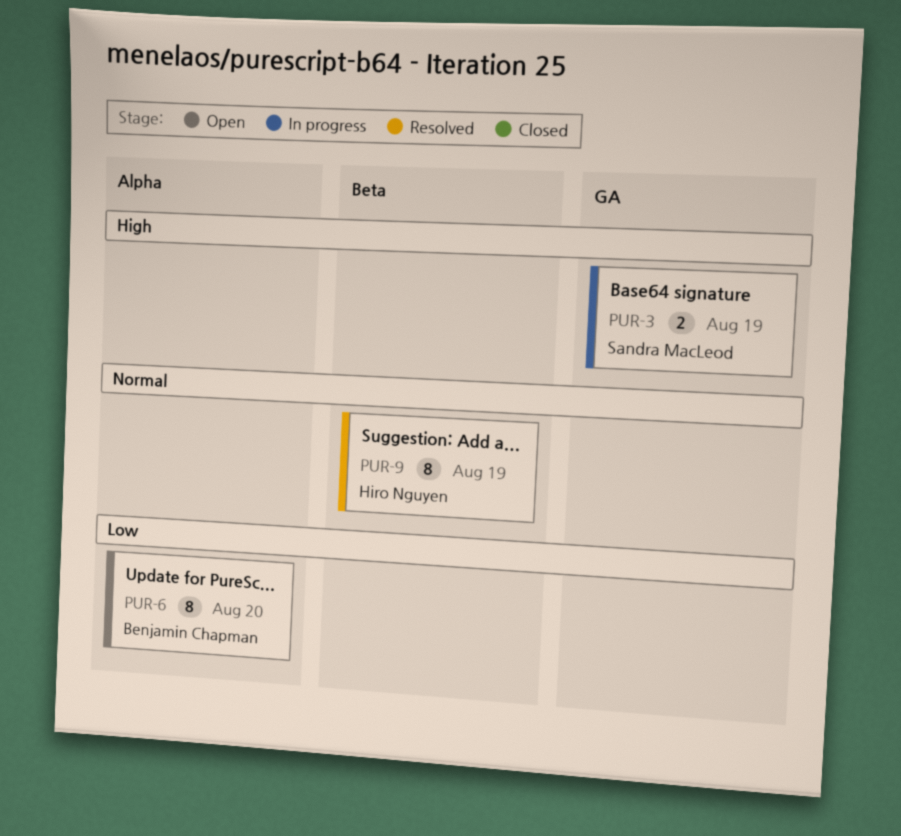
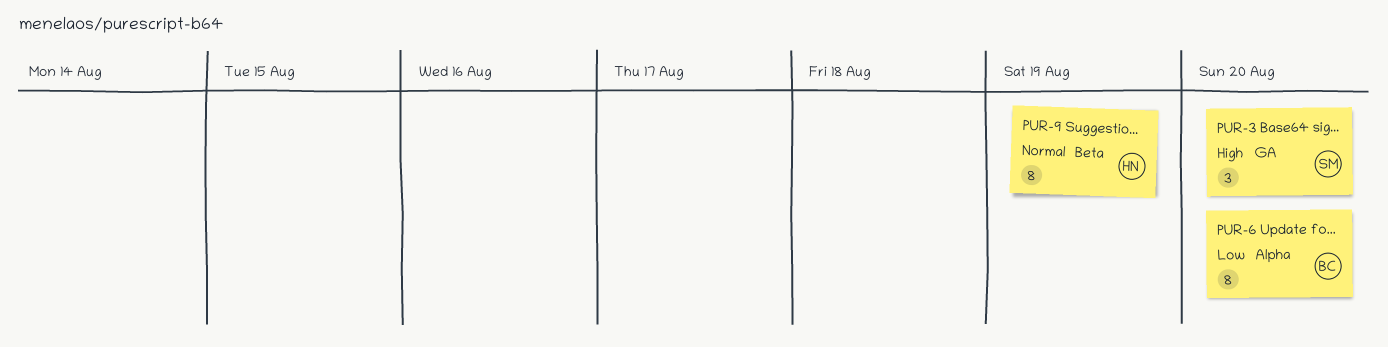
PUR-3, estimate: 2 -> 3
PUR-3, due: Aug 19 -> Aug 20

